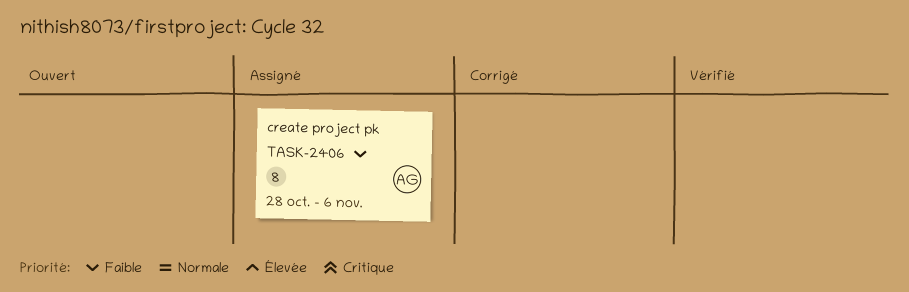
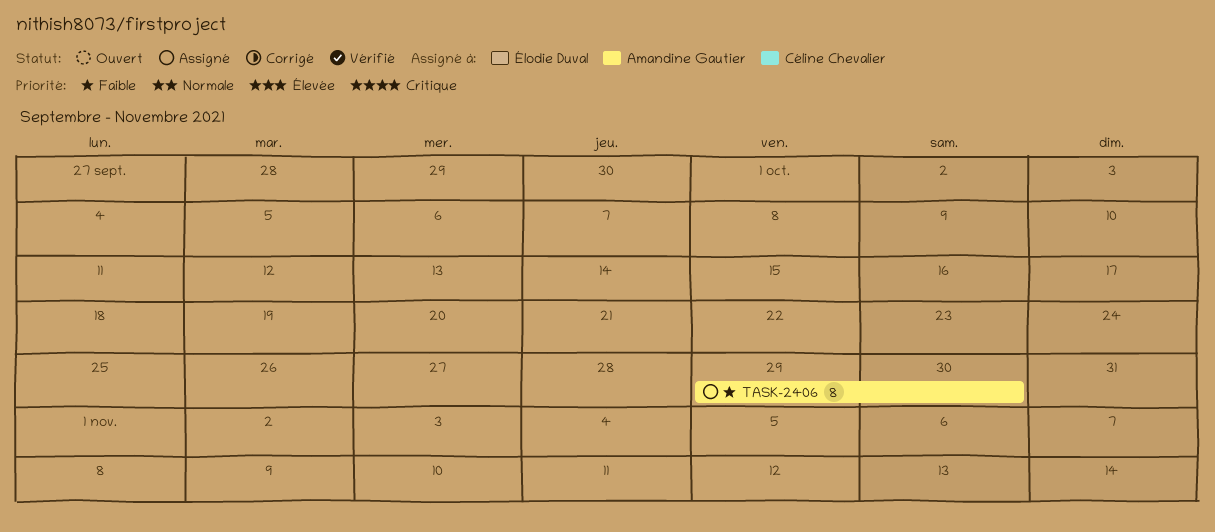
TASK-2406, start: Oct 28 -> Oct 29
TASK-2406, due: Nov 6 -> Oct 30

